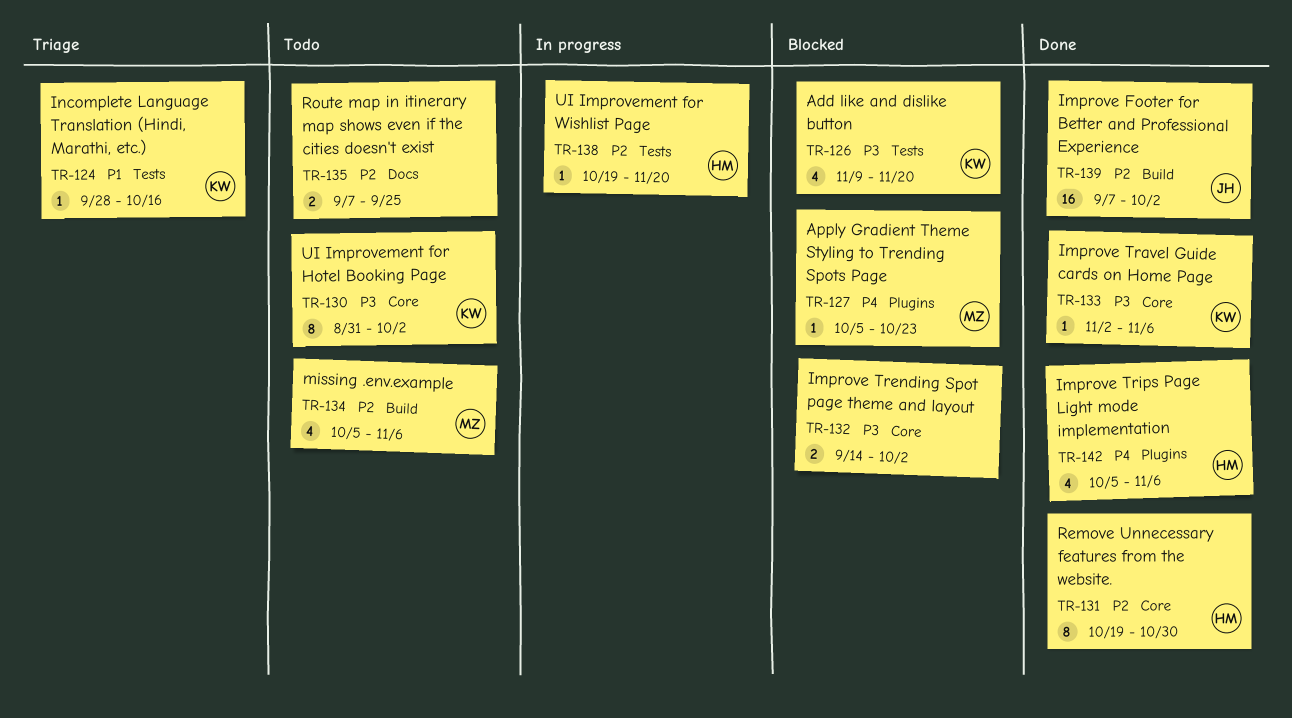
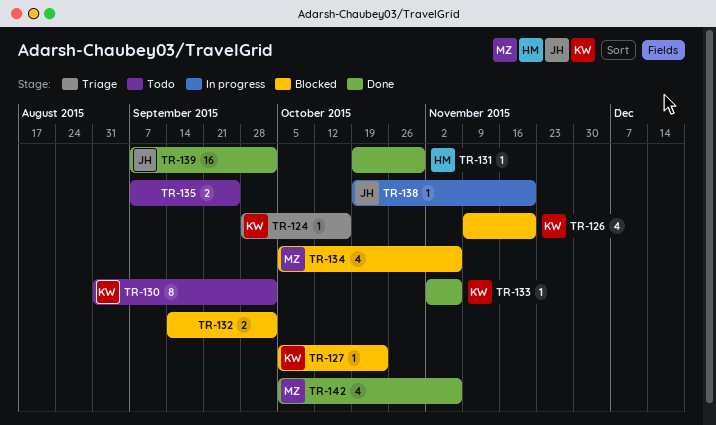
TR-127, owner: MZ -> KW
TR-131, estimate: 8 -> 1
TR-134, status: Todo -> Blocked
TR-138, owner: HM -> JH
TR-142, owner: HM -> MZ

